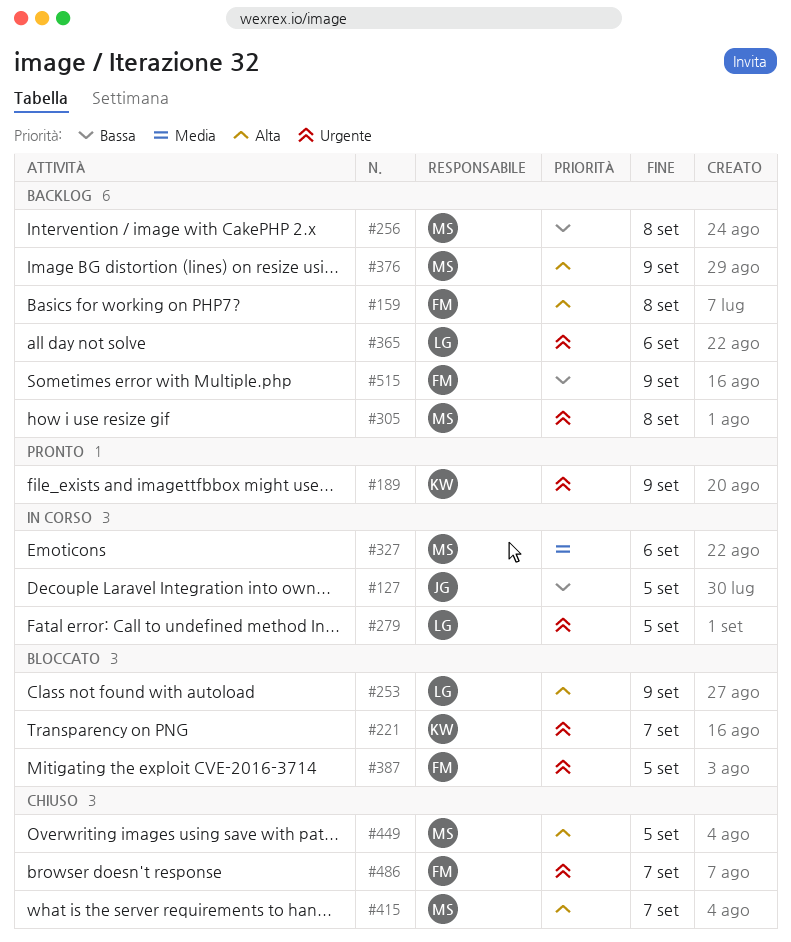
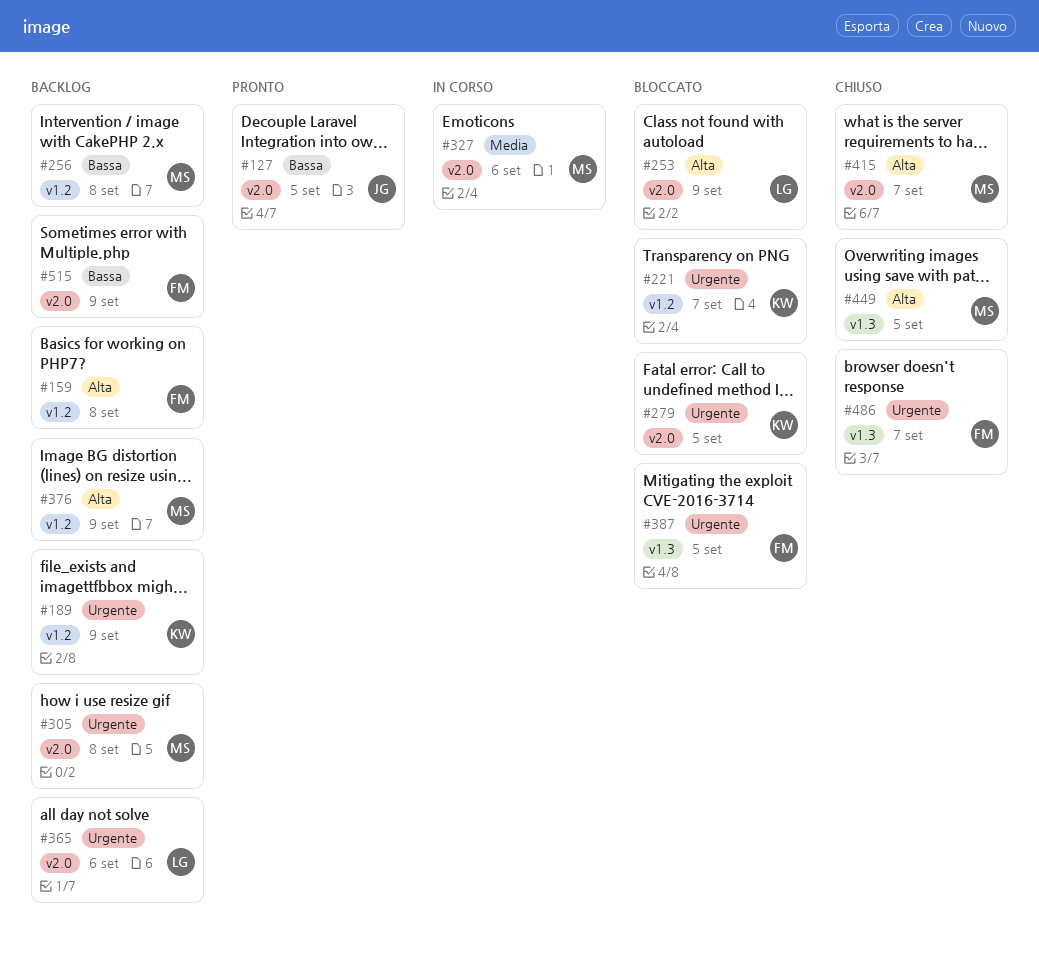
#127, status: In corso -> Pronto
#189, status: Pronto -> Backlog
#279, status: In corso -> Bloccato
#279, owner: LG -> KW

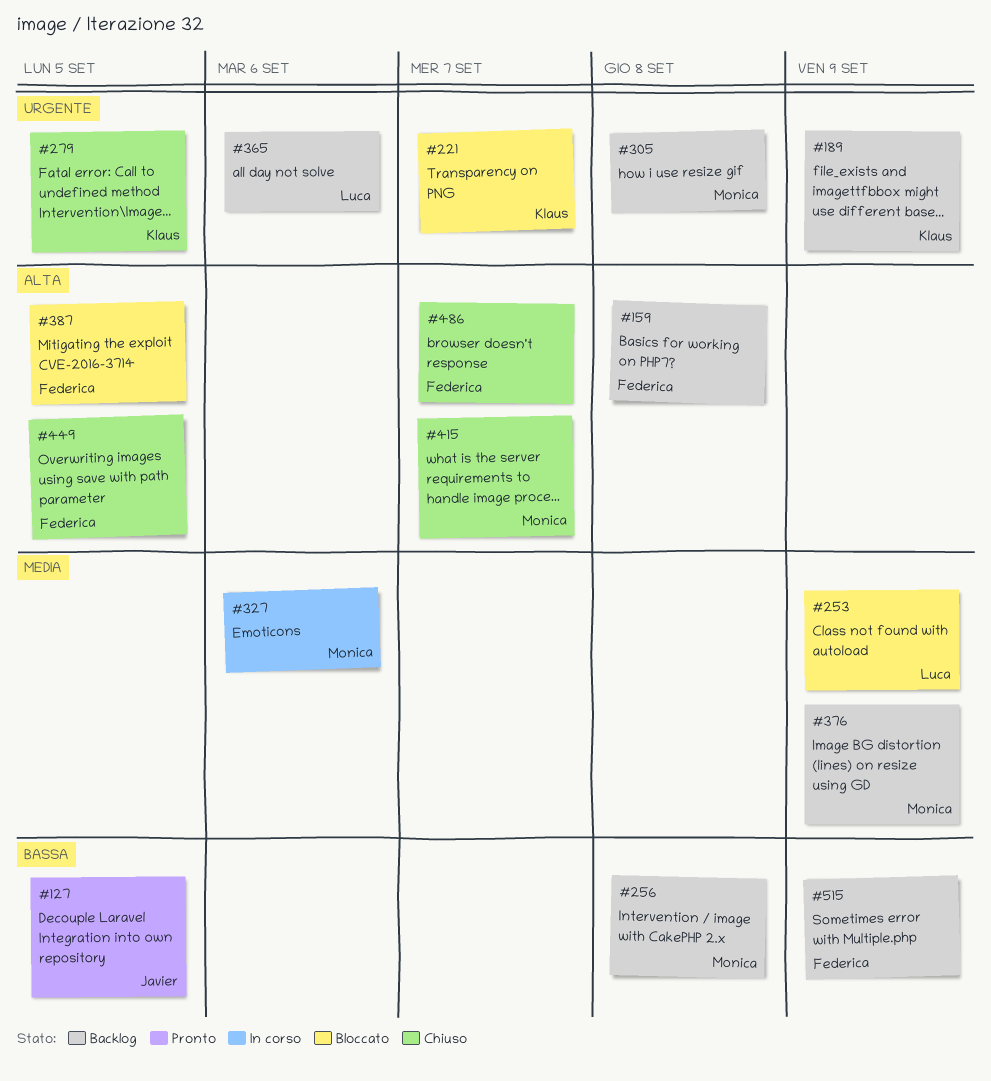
#253, priority: Alta -> Media
#279, status: Bloccato -> Chiuso
#376, priority: Alta -> Media
#387, priority: Urgente -> Alta
#449, owner: Monica -> Federica
#486, priority: Urgente -> Alta

